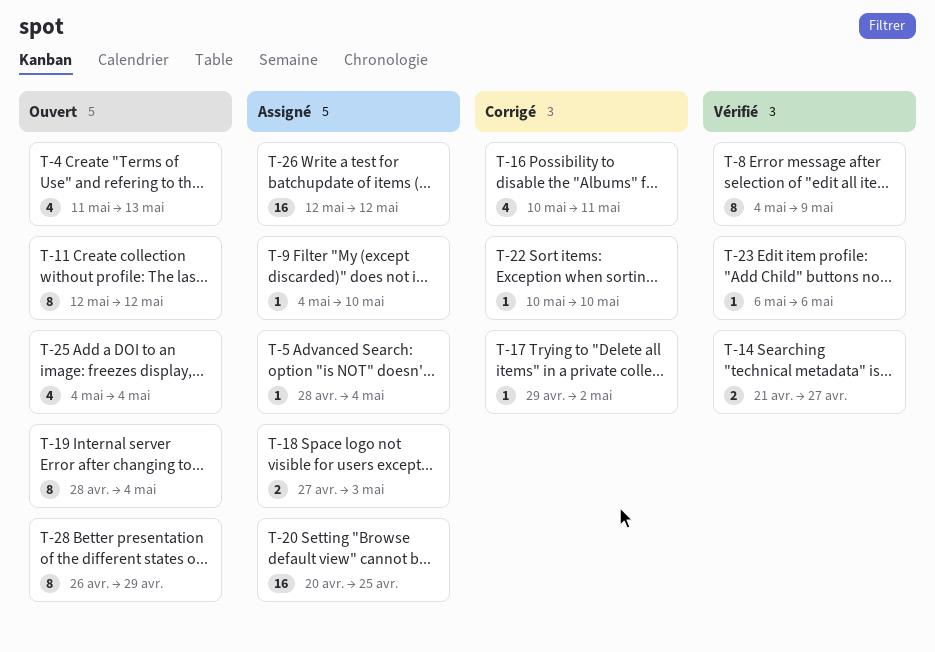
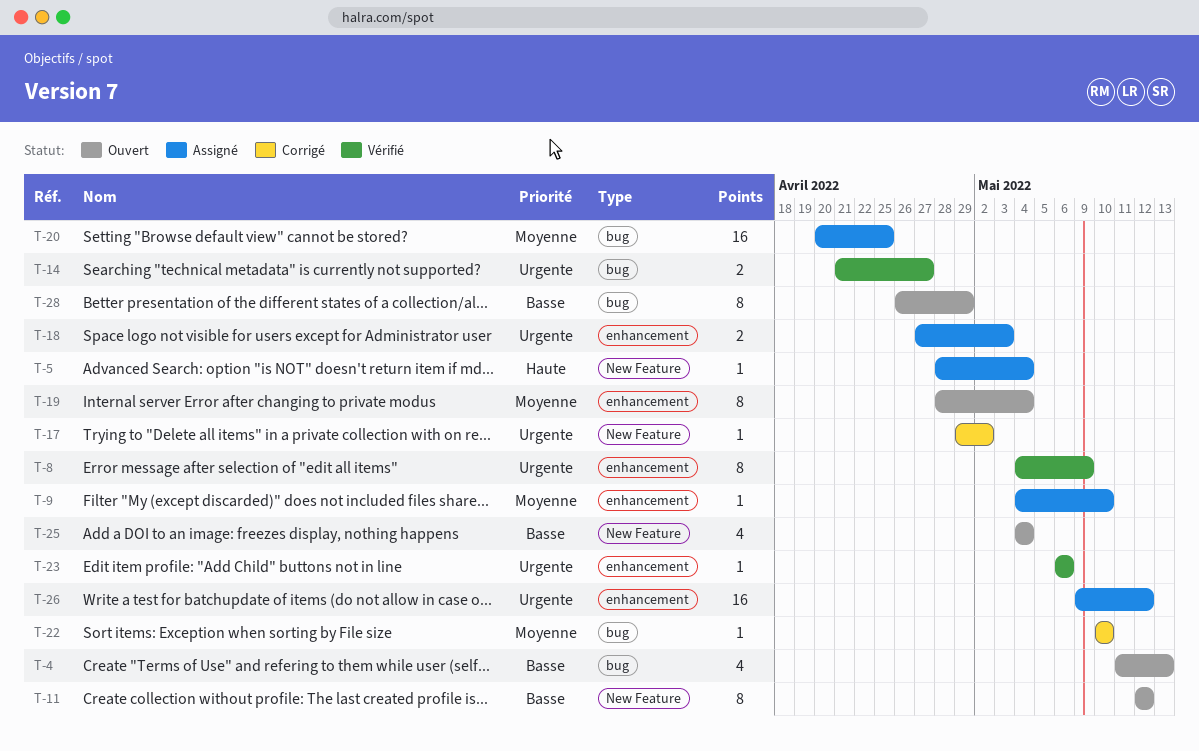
T-16: present -> none
T-26, start: May 12 -> May 9

